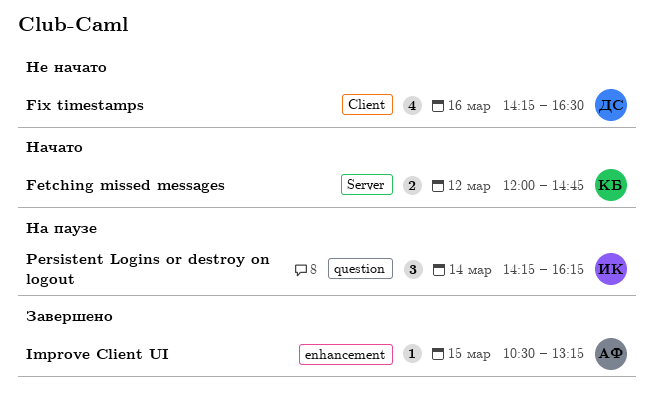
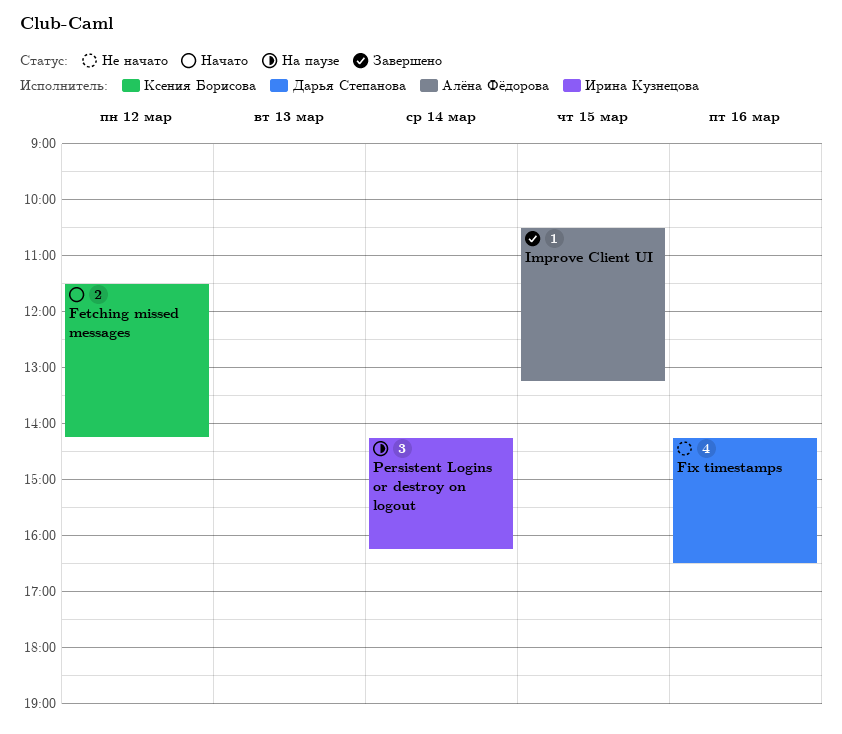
Fetching missed messages, begins: 12:00 -> 11:30
Fetching missed messages, ends: 14:45 -> 14:15

